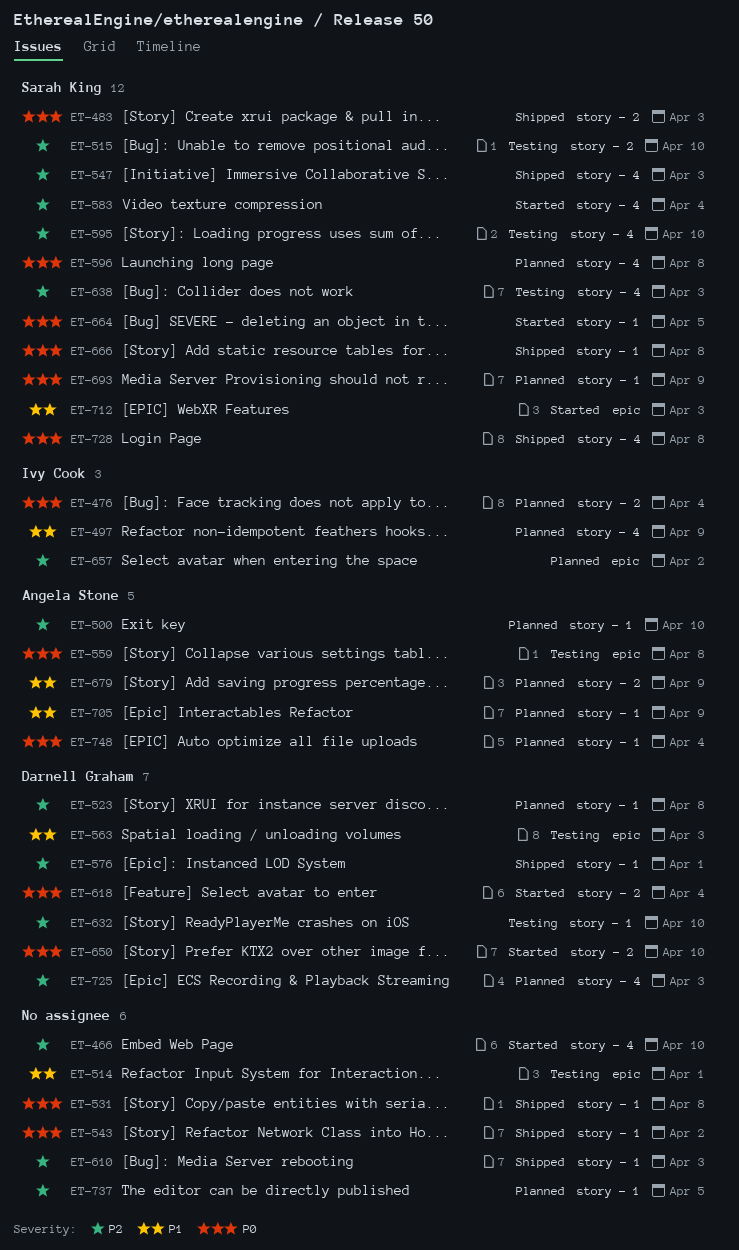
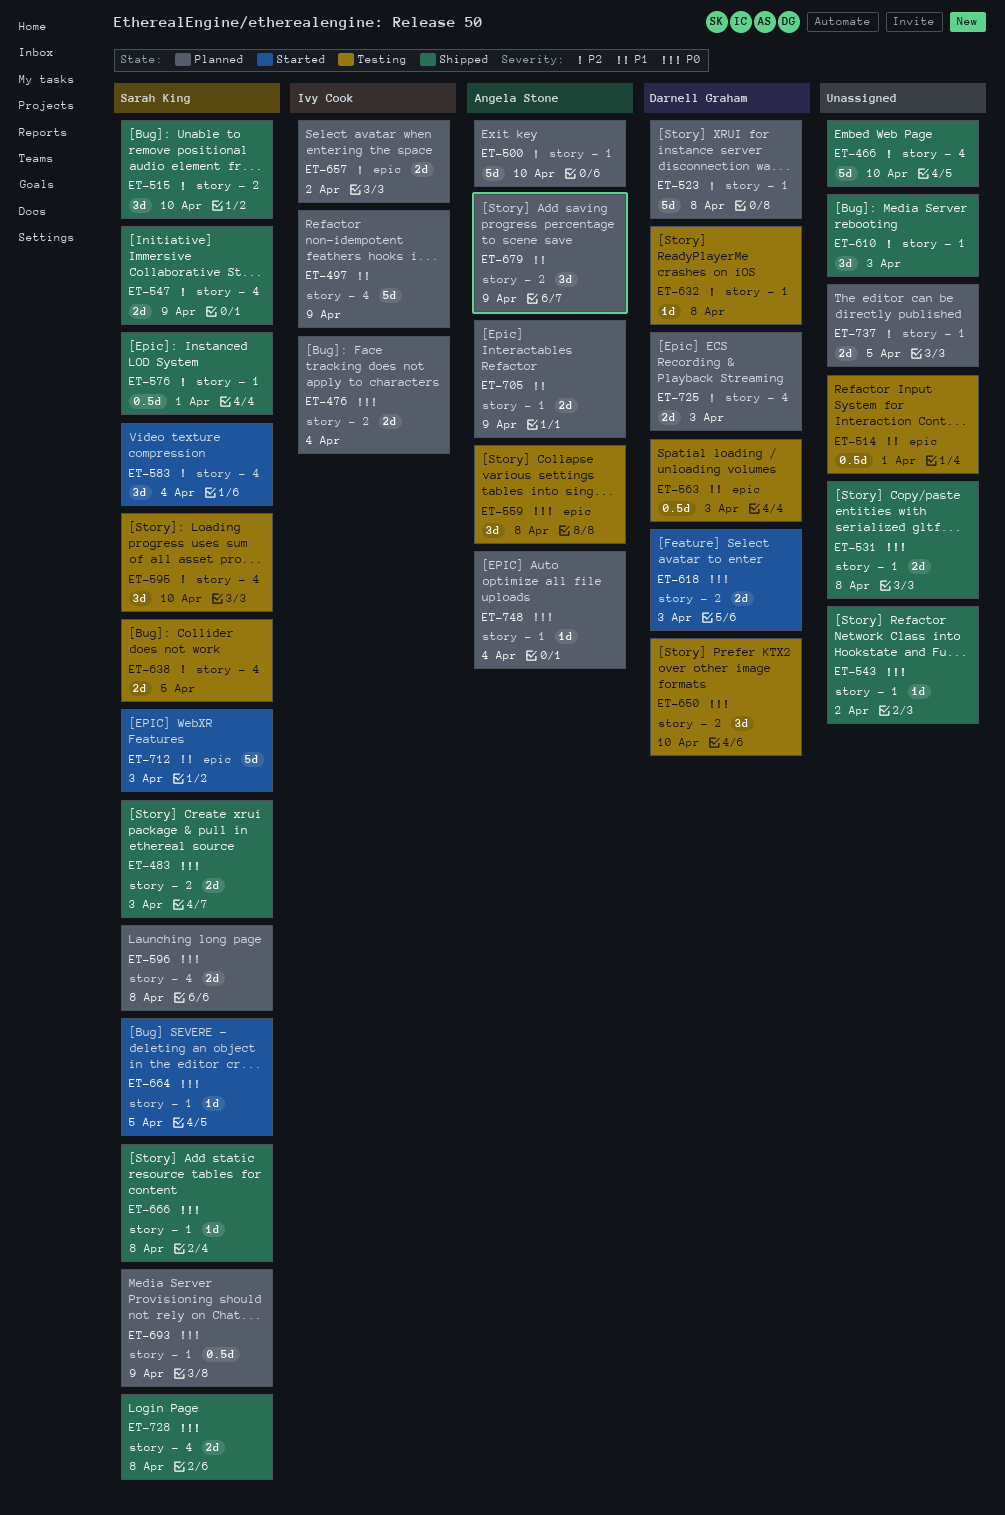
ET-466, status: Started -> Shipped
ET-515, status: Testing -> Shipped
ET-547, due: Apr 3 -> Apr 9
ET-576, owner: Darnell Graham -> Sarah King
ET-618, due: Apr 4 -> Apr 3
ET-632, due: Apr 10 -> Apr 8
ET-638, due: Apr 3 -> Apr 5
ET-650, status: Started -> Testing

